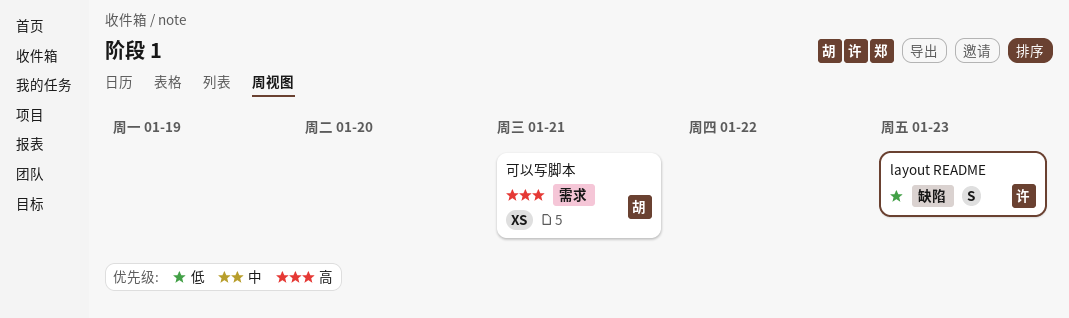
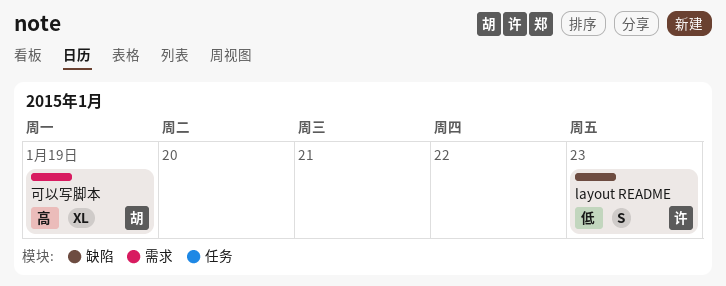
可以写脚本, estimate: XS -> XL
可以写脚本, due: Jan 21 -> Jan 19

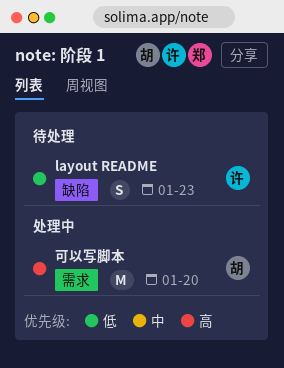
可以写脚本, estimate: XL -> M
可以写脚本, due: Jan 19 -> Jan 20

